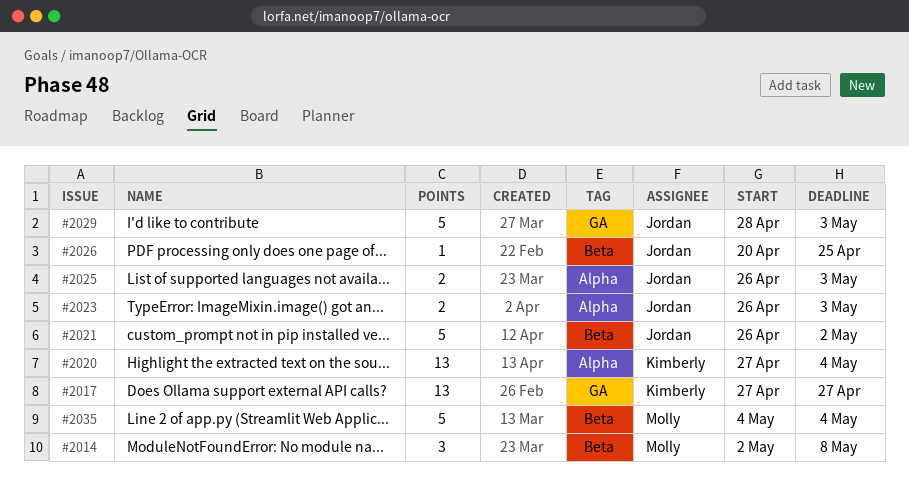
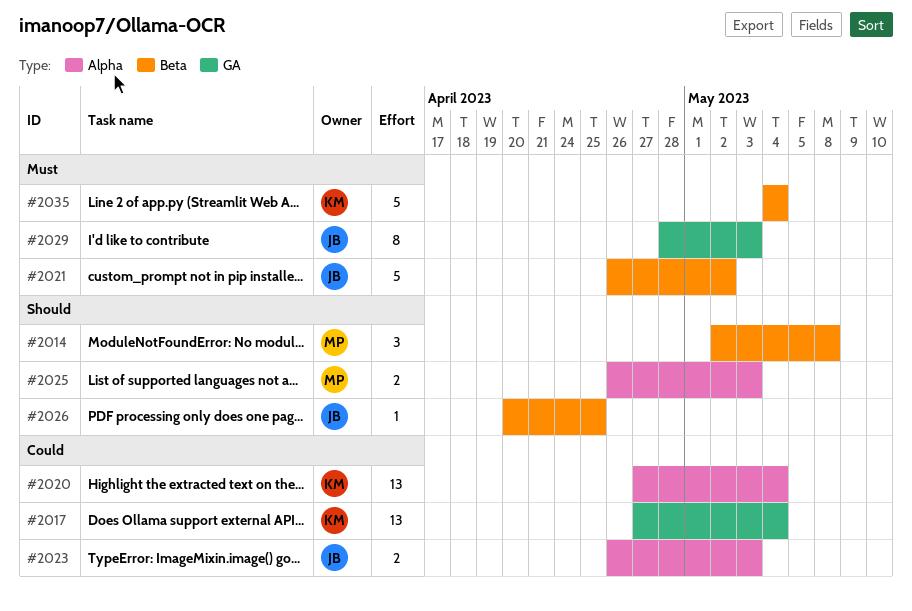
#2017, due: Apr 27 -> May 4
#2025, owner: Jordan -> Molly
#2029, estimate: 5 -> 8
#2035, owner: Molly -> Kimberly

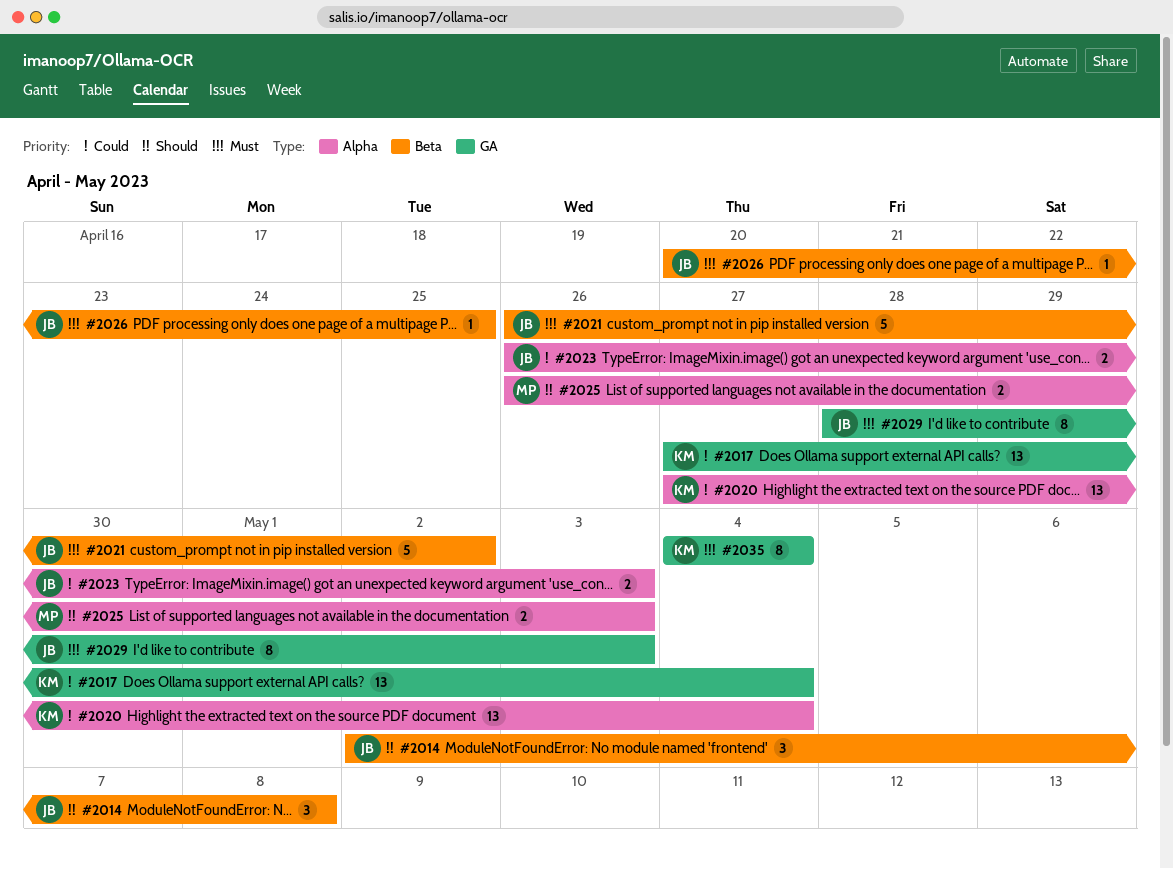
#2014, owner: MP -> JB
#2026, priority: Should -> Must
#2035, label: Beta -> GA
#2035, estimate: 5 -> 8

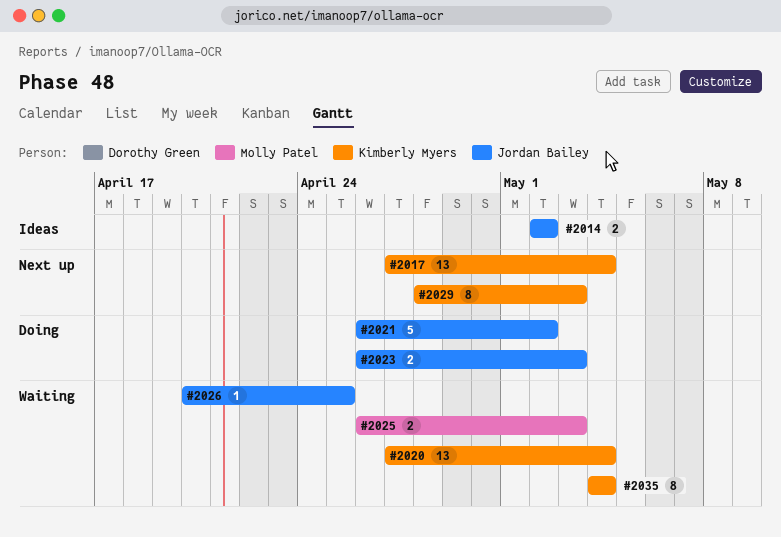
#2014, estimate: 3 -> 2
#2014, due: May 8 -> May 2
#2029, owner: Jordan Bailey -> Kimberly Myers

